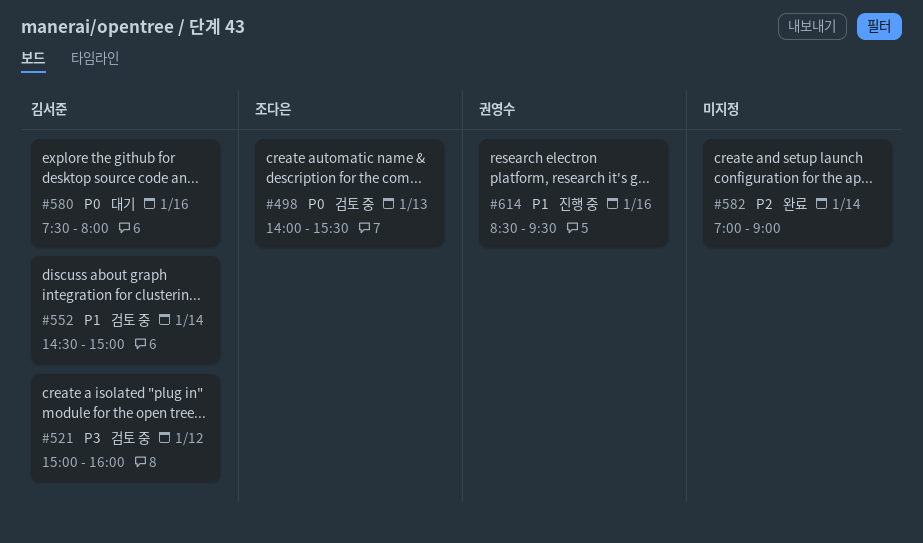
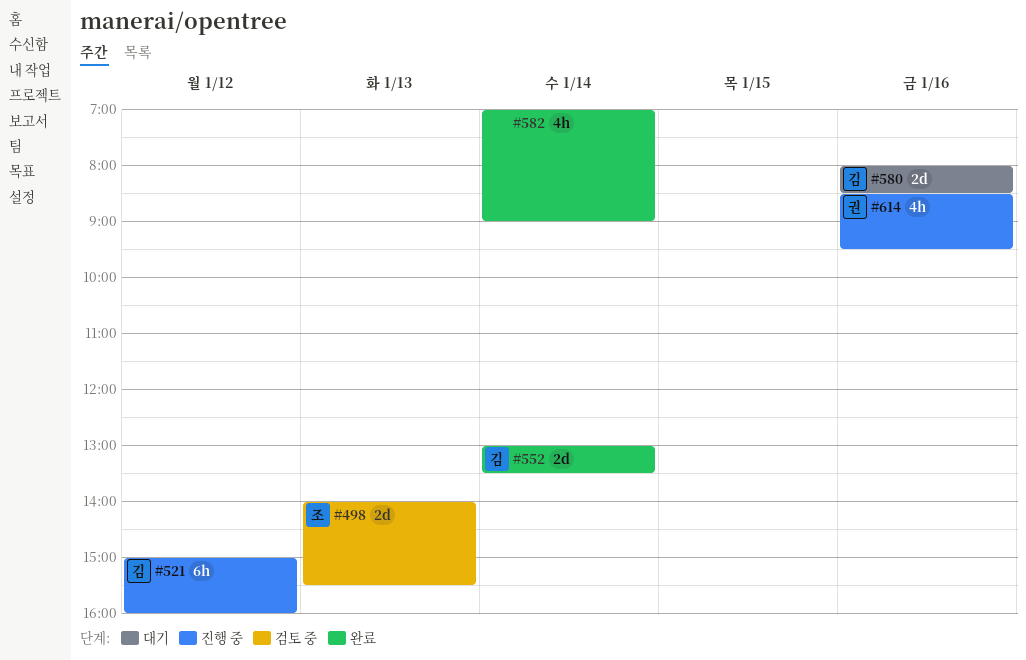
#521, status: 검토 중 -> 진행 중
#552, status: 검토 중 -> 완료
#552, begins: 14:30 -> 13:00
#552, ends: 15:00 -> 13:30
#580, begins: 07:30 -> 08:00
#580, ends: 08:00 -> 08:30

